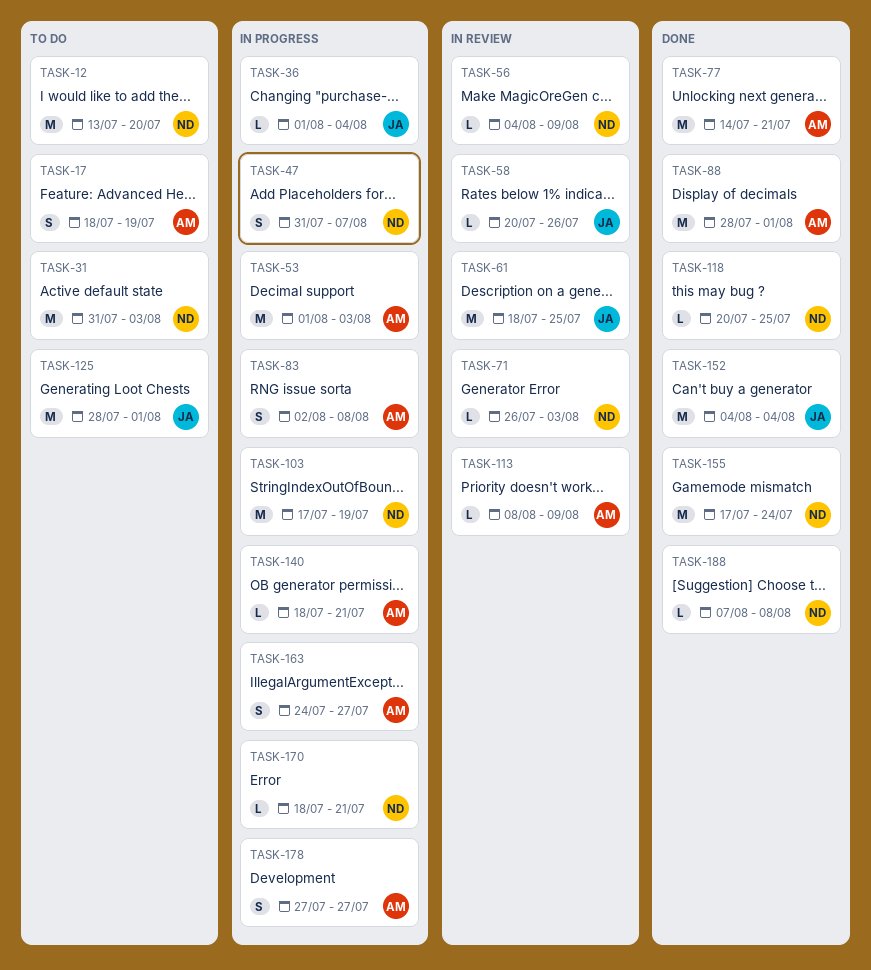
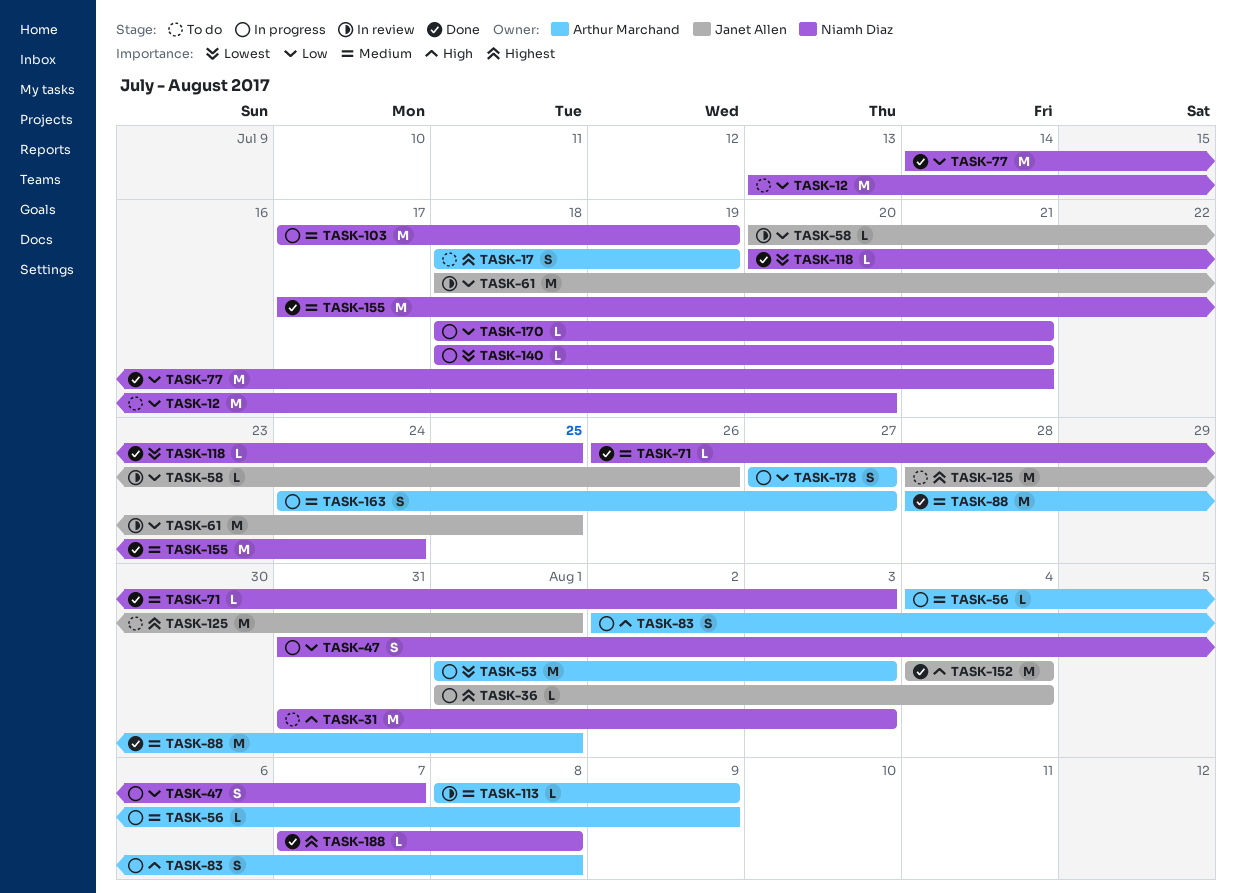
TASK-56, status: In review -> In progress
TASK-56, owner: Niamh Diaz -> Arthur Marchand
TASK-71, status: In review -> Done
TASK-77, owner: Arthur Marchand -> Niamh Diaz
TASK-140, owner: Arthur Marchand -> Niamh Diaz

